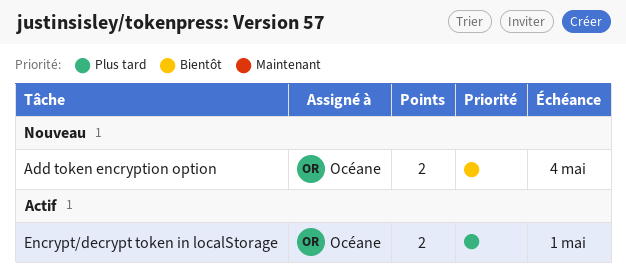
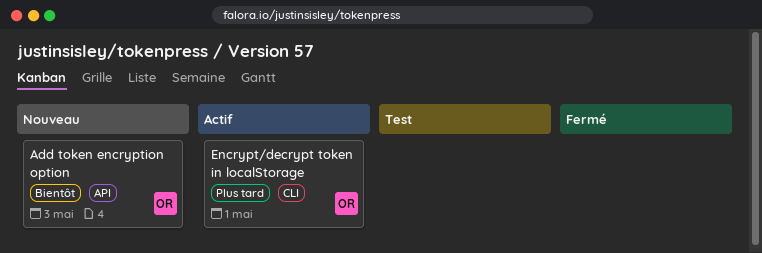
Add token encryption option, due: May 4 -> May 3

